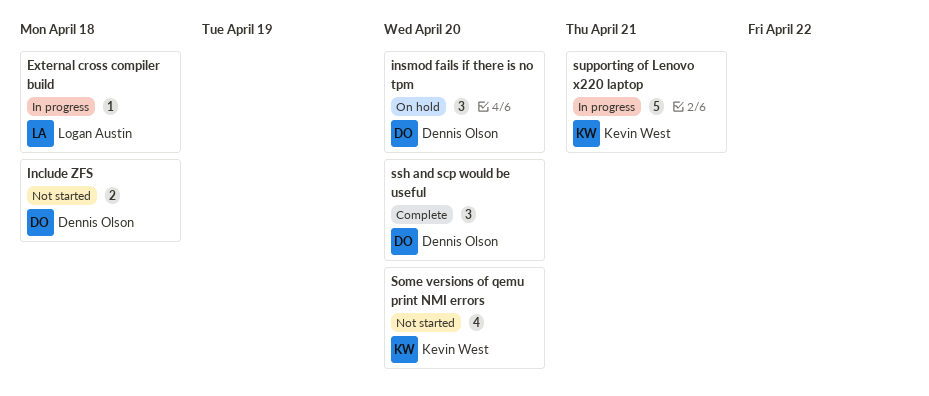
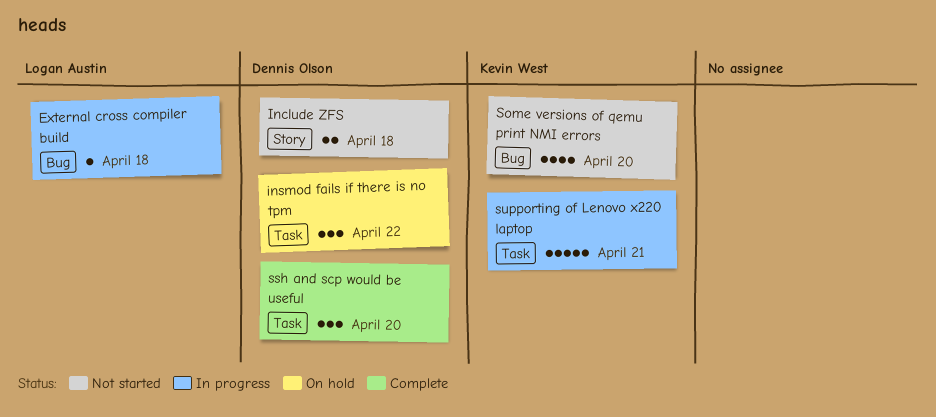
insmod fails if there is no tpm, due: Apr 20 -> Apr 22

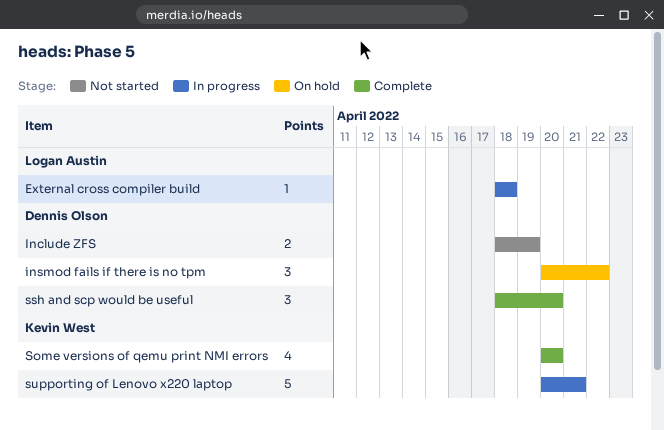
Include ZFS, due: Apr 18 -> Apr 19
Some versions of qemu print NMI errors, status: Not started -> Complete

